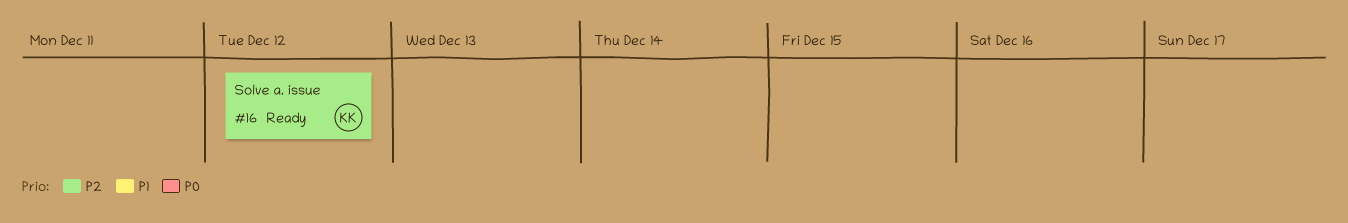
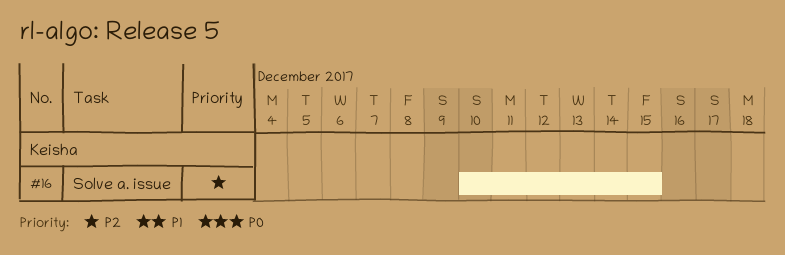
#16, due: Dec 12 -> Dec 15

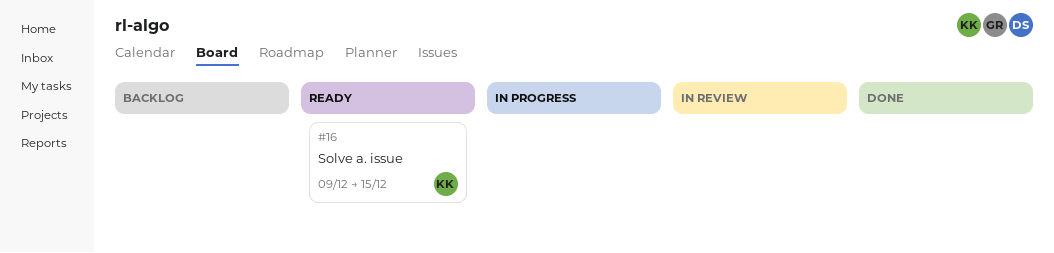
#16, start: Dec 10 -> Dec 9

